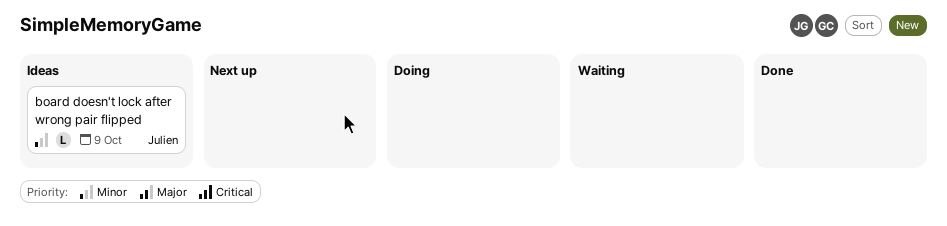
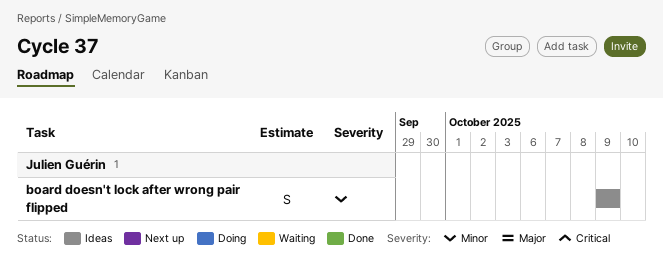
board doesn't lock after wrong pair flipped, estimate: L -> S

